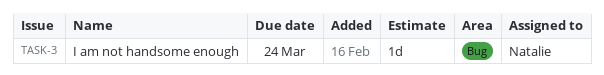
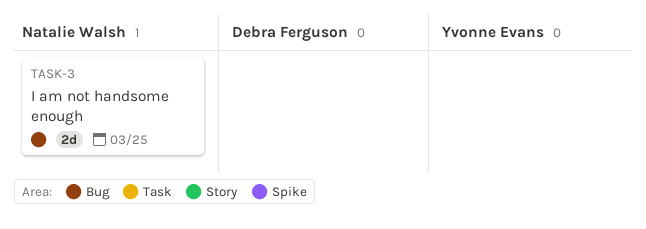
TASK-3, estimate: 1d -> 2d
TASK-3, due: Mar 24 -> Mar 25

